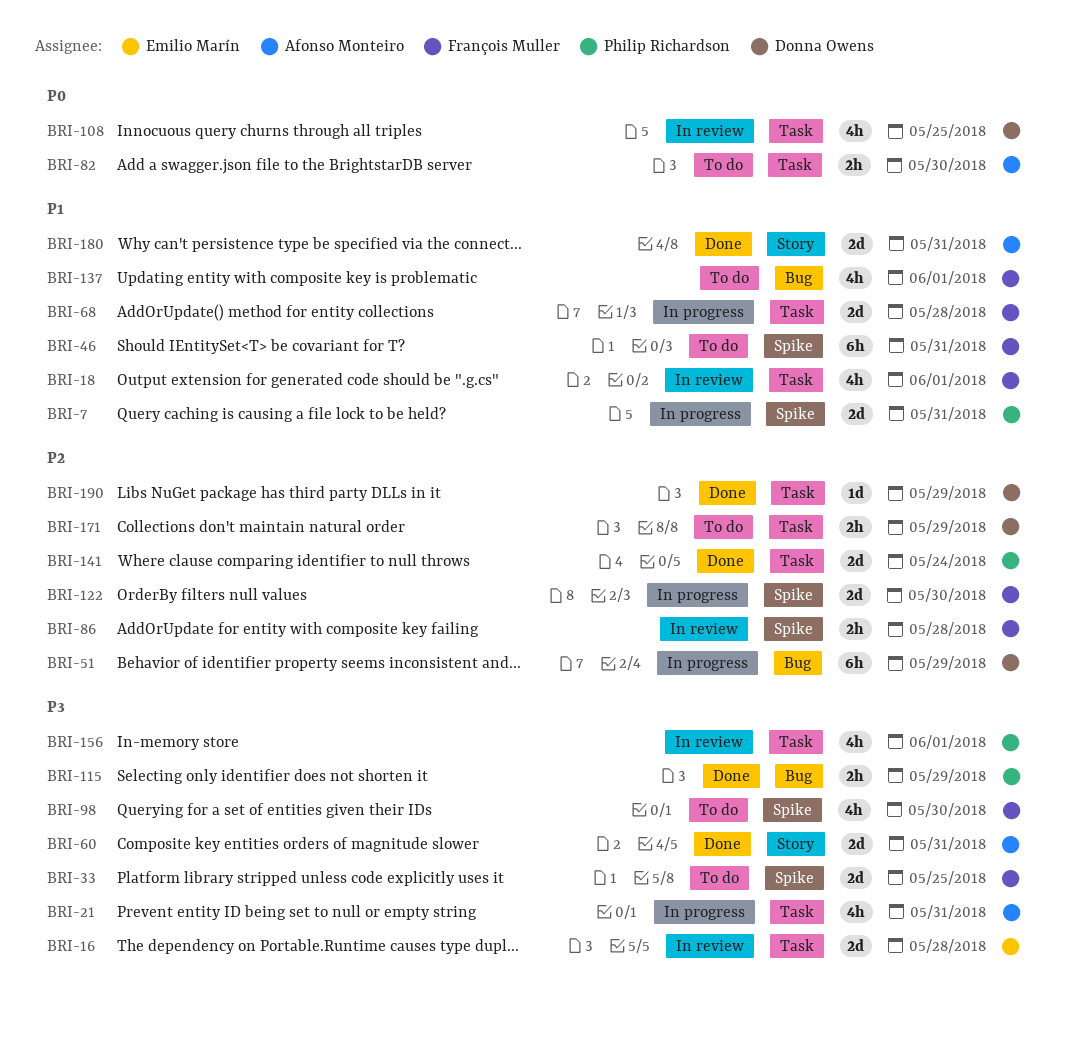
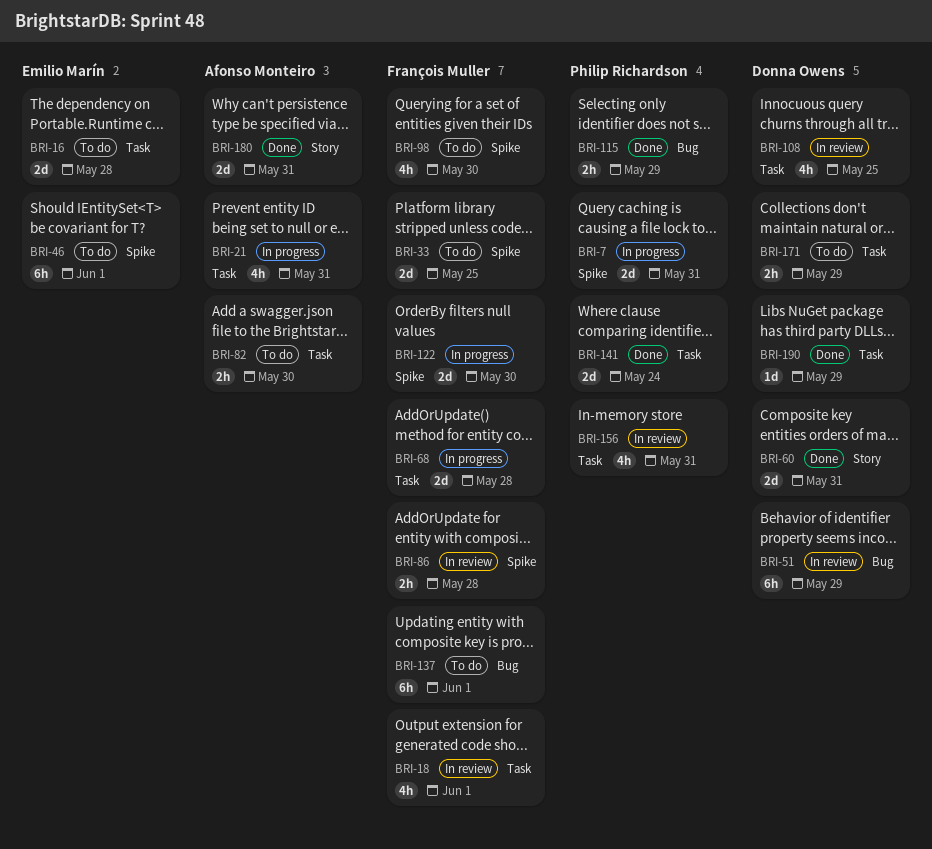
BRI-16, status: In review -> To do
BRI-46, owner: François Muller -> Emilio Marín
BRI-46, due: May 31 -> Jun 1
BRI-51, status: In progress -> In review
BRI-60, owner: Afonso Monteiro -> Donna Owens
BRI-137, estimate: 4h -> 6h
BRI-156, due: Jun 1 -> May 31

